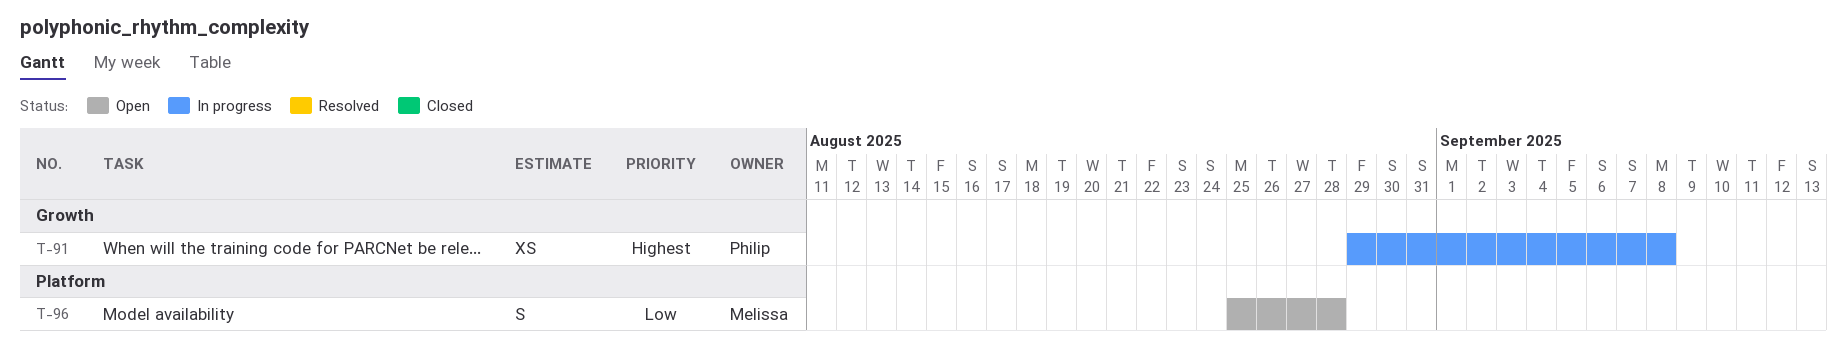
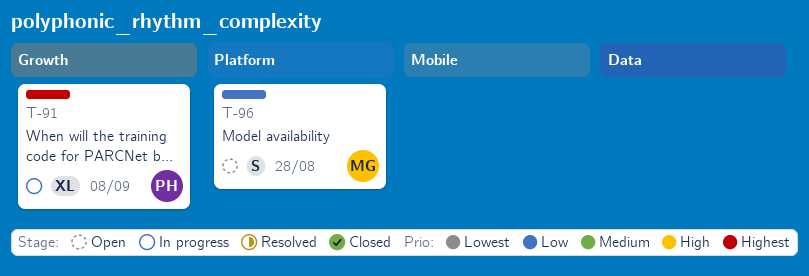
T-91, estimate: XS -> XL

